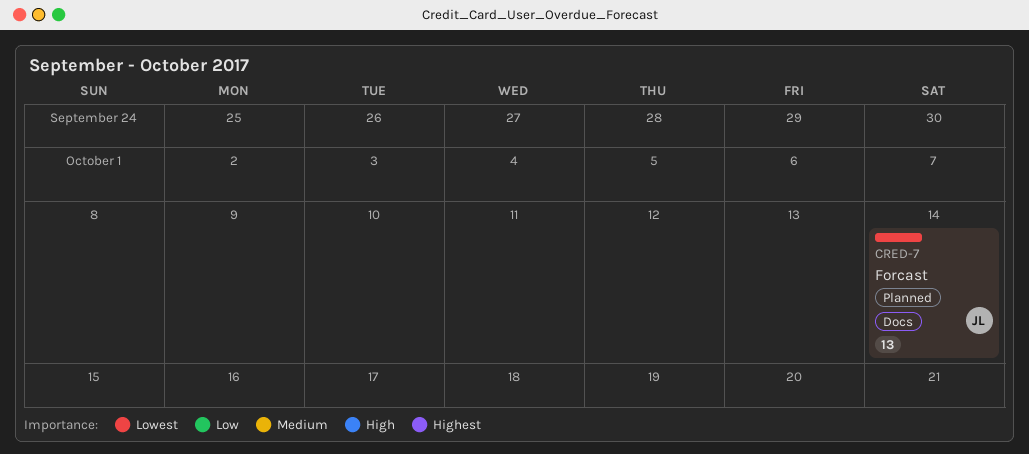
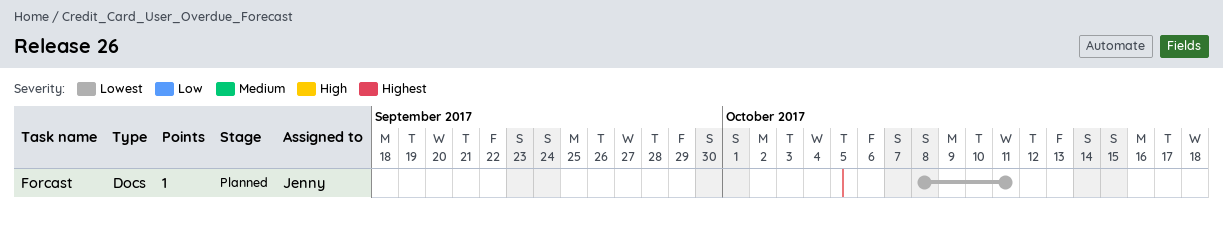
Forcast, estimate: 13 -> 1
Forcast, due: Oct 14 -> Oct 11

